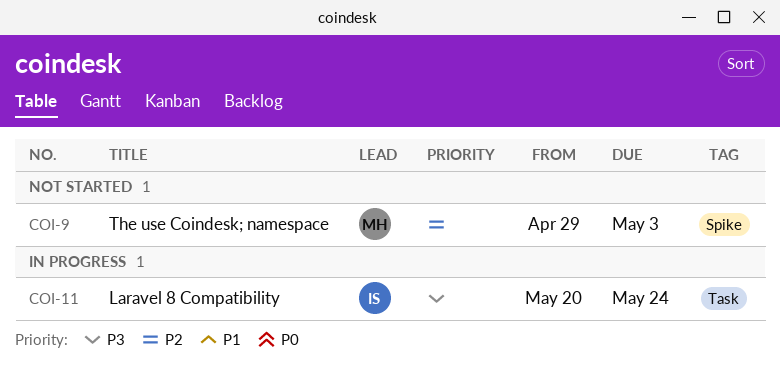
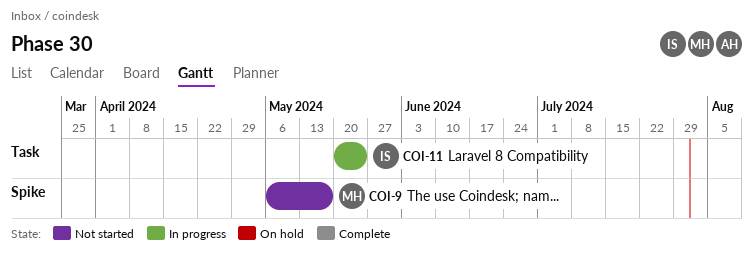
COI-9, start: Apr 29 -> May 6
COI-9, due: May 3 -> May 17

